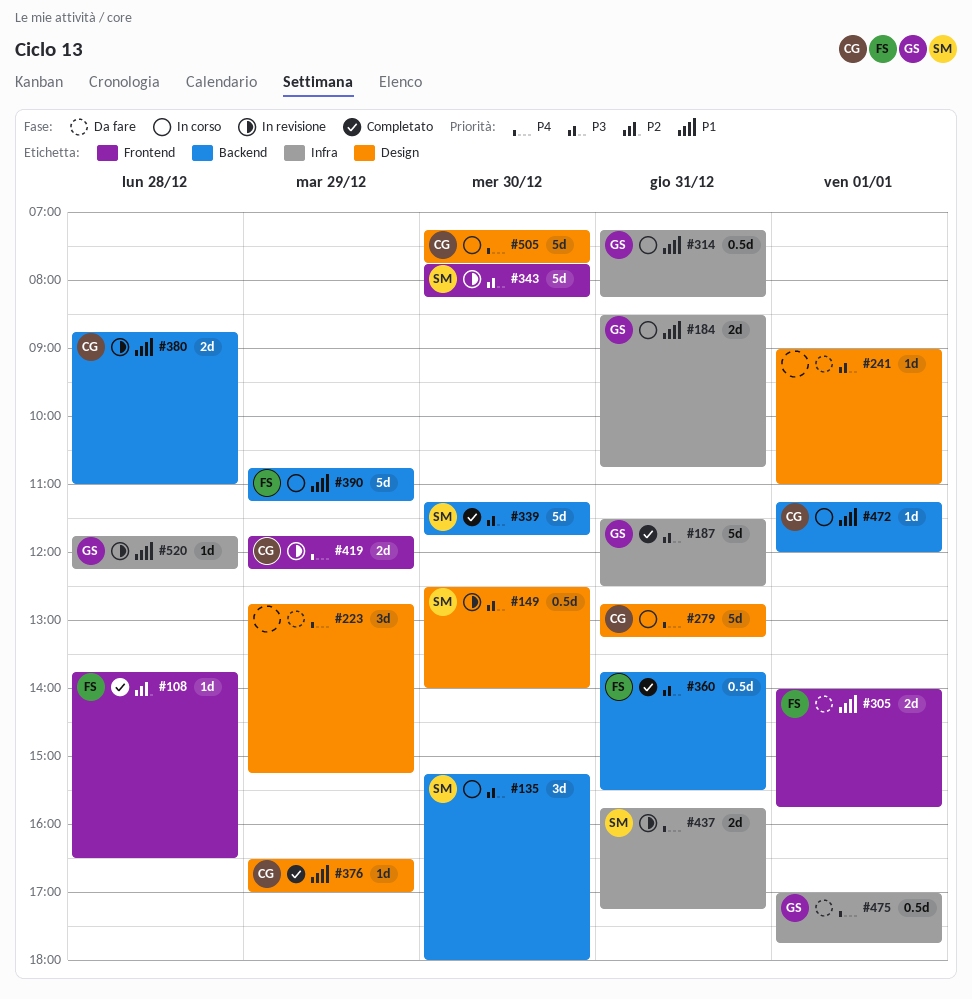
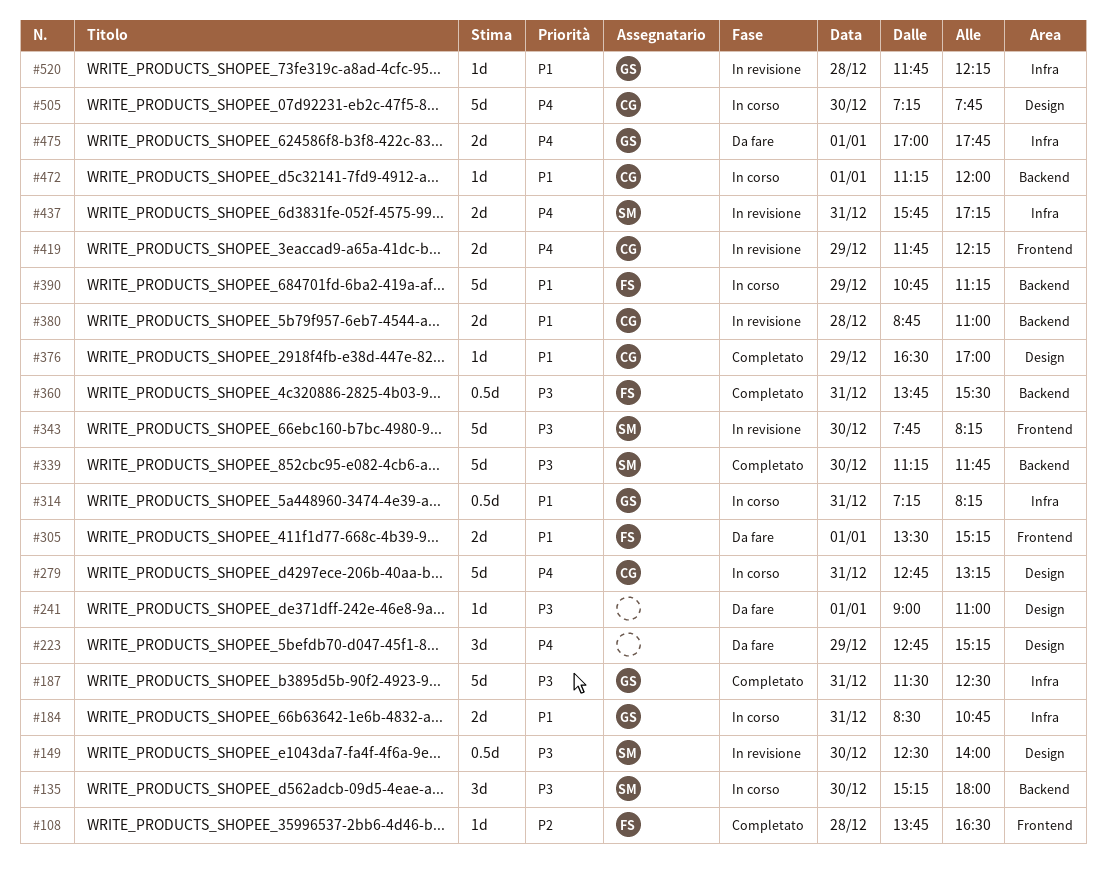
#305, begins: 14:00 -> 13:30
#305, ends: 15:45 -> 15:15
#475, estimate: 0.5d -> 2d

